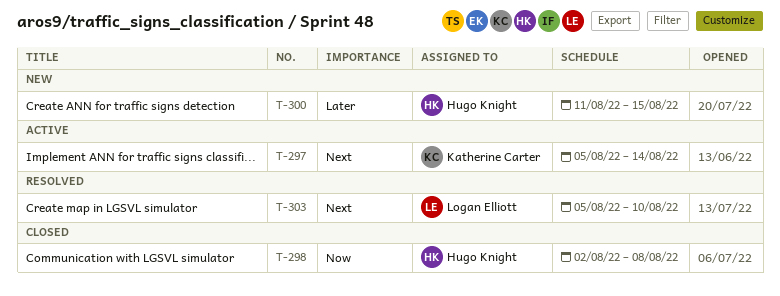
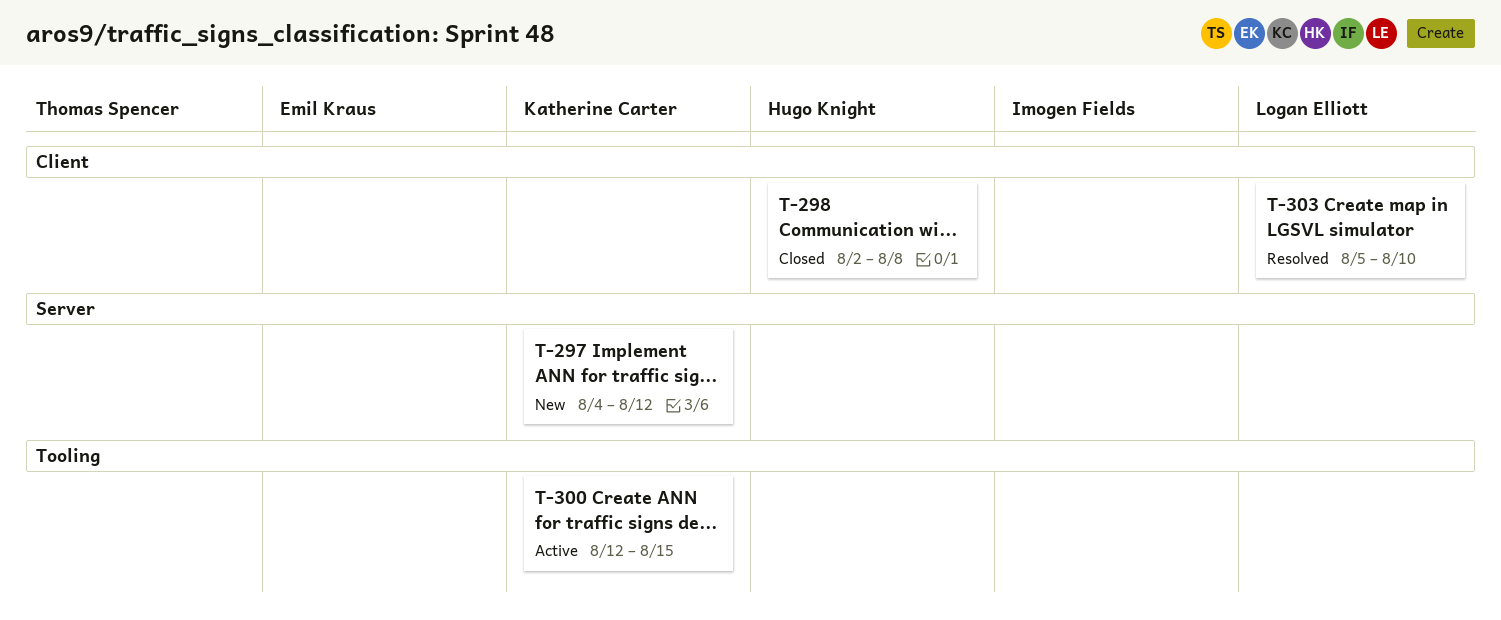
T-297, status: Active -> New
T-297, start: Aug 5 -> Aug 4
T-297, due: Aug 14 -> Aug 12
T-300, status: New -> Active
T-300, owner: Hugo Knight -> Katherine Carter
T-300, start: Aug 11 -> Aug 12

